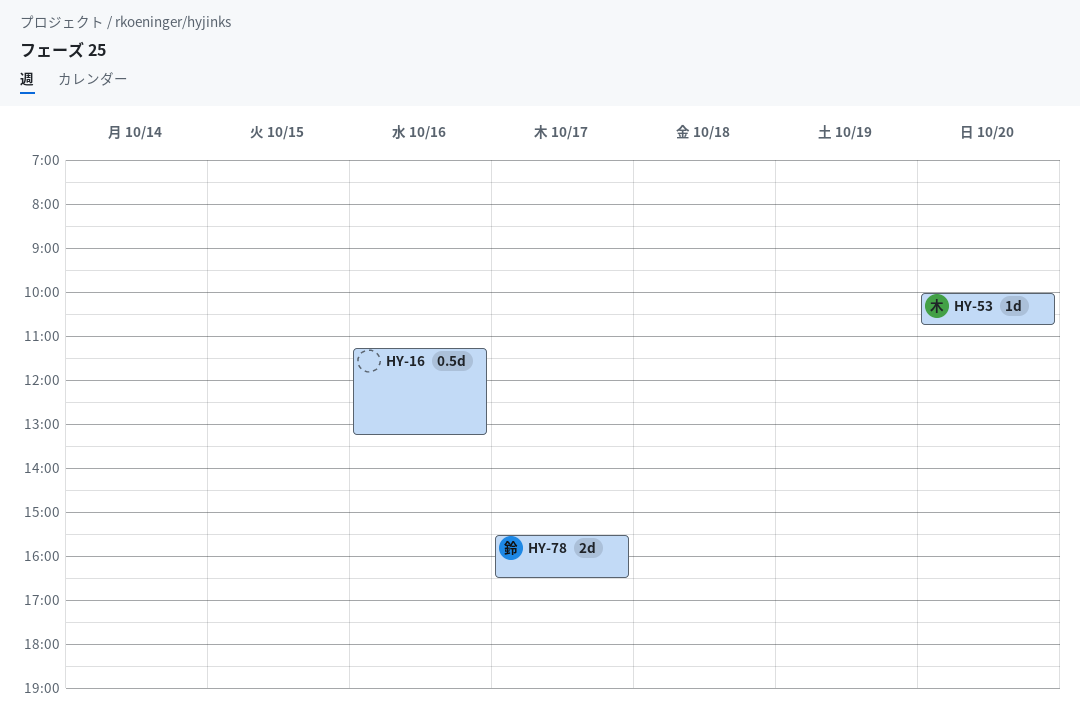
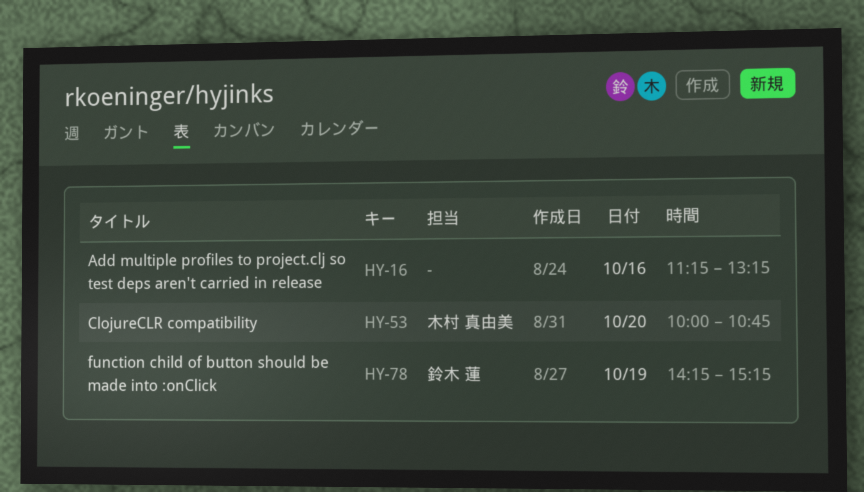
HY-78, day: Oct 17 -> Oct 19
HY-78, begins: 15:30 -> 14:15
HY-78, ends: 16:30 -> 15:15

